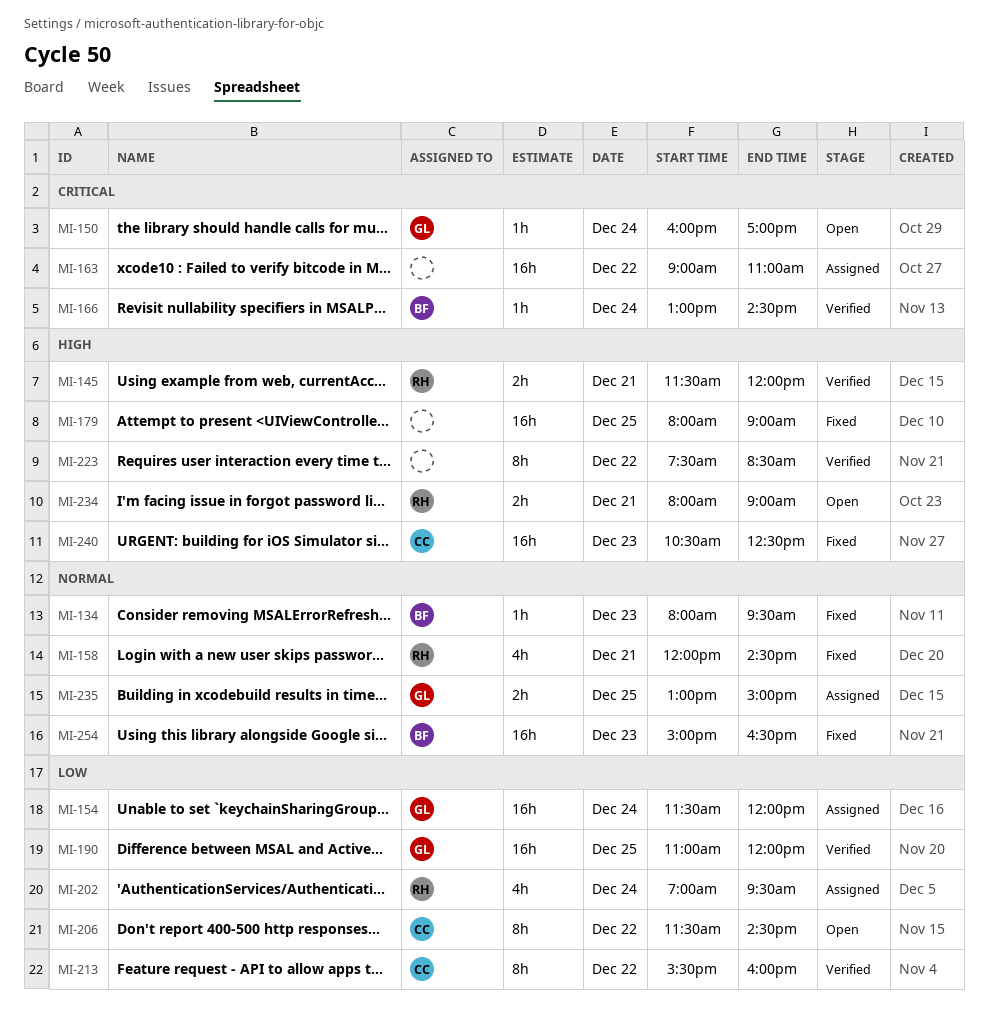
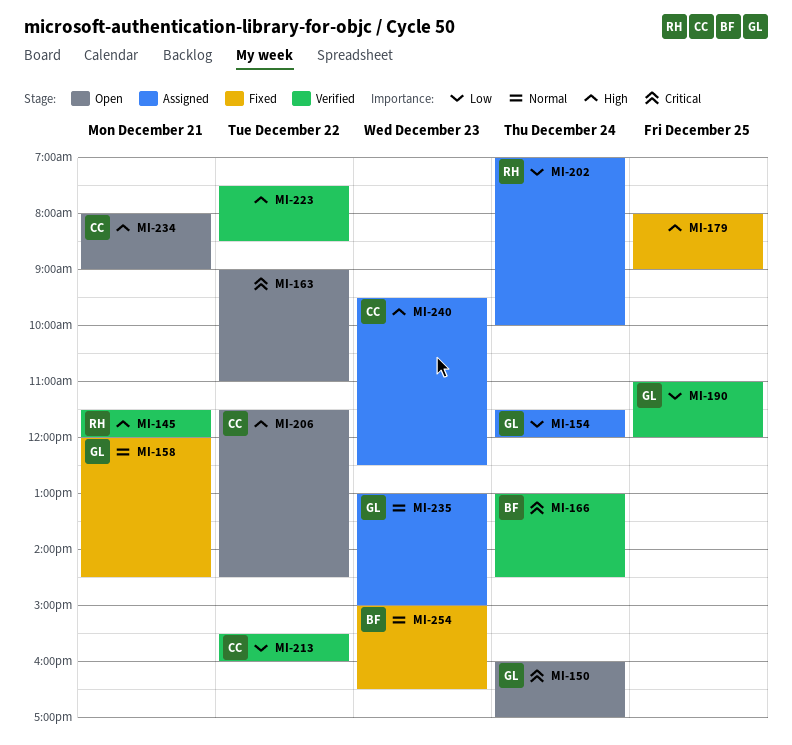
MI-134: present -> none
MI-158, owner: RH -> GL
MI-163, status: Assigned -> Open
MI-202, ends: 09:30 -> 10:00
MI-206, priority: Low -> High
MI-234, owner: RH -> CC
MI-235, day: Dec 25 -> Dec 23
MI-240, status: Fixed -> Assigned
MI-240, begins: 10:30 -> 09:30

